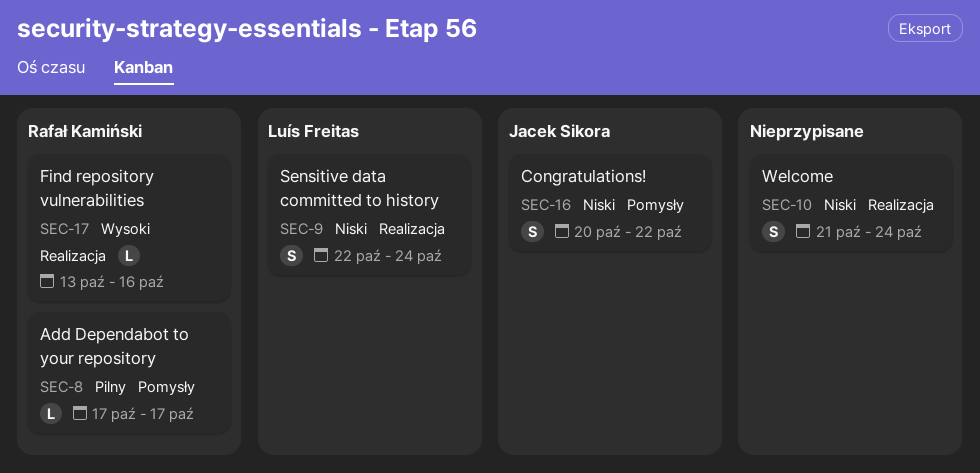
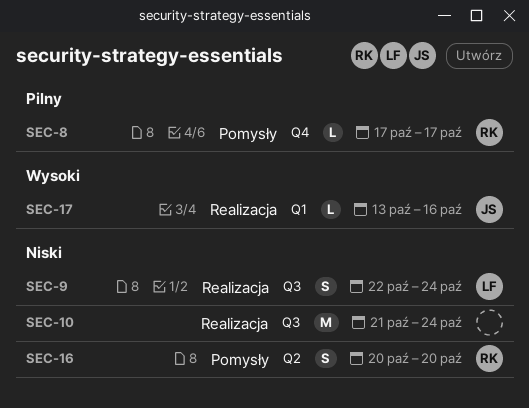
SEC-10, estimate: S -> M
SEC-16, owner: Jacek Sikora -> Rafał Kamiński
SEC-16, due: Oct 22 -> Oct 20
SEC-17, owner: Rafał Kamiński -> Jacek Sikora

